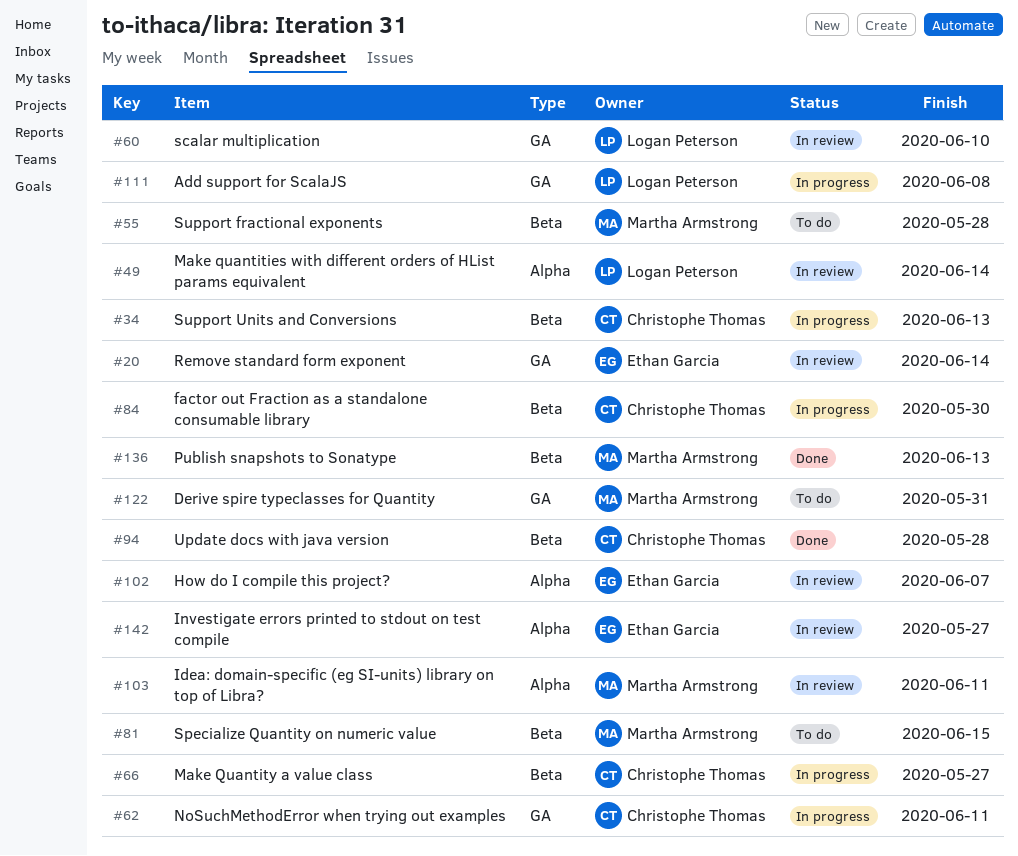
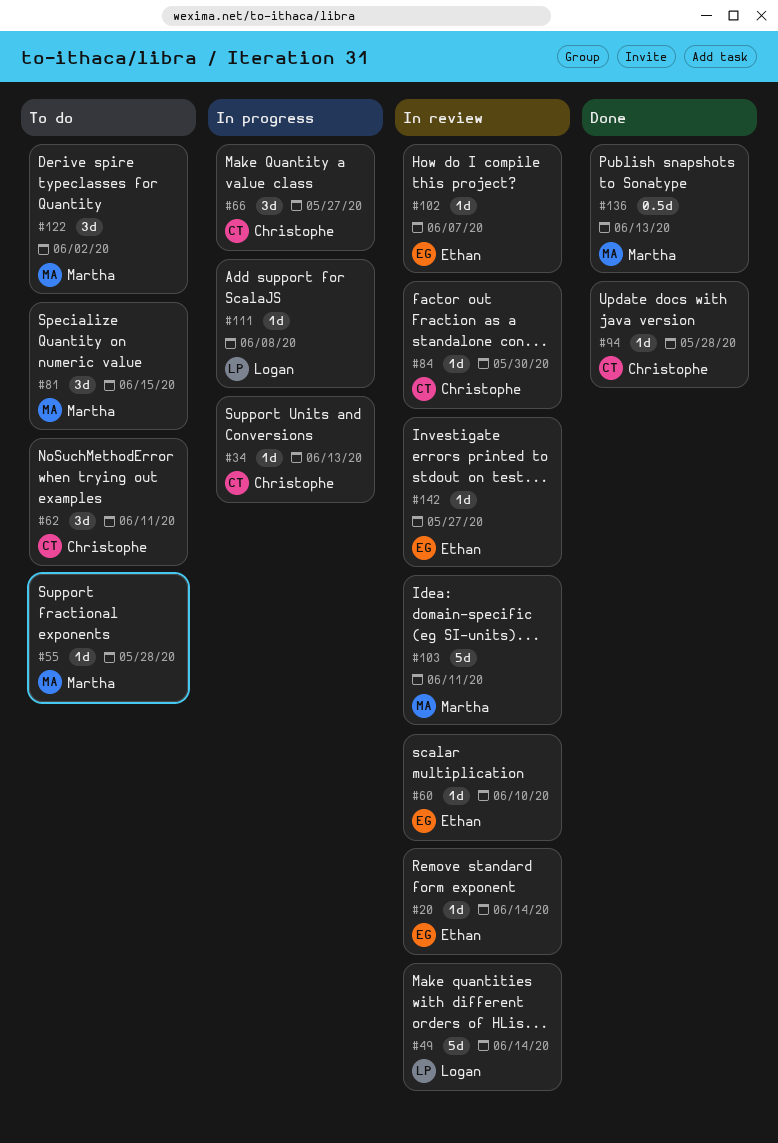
#60, owner: Logan Peterson -> Ethan Garcia
#62, status: In progress -> To do
#84, status: In progress -> In review
#122, due: May 31 -> Jun 2

